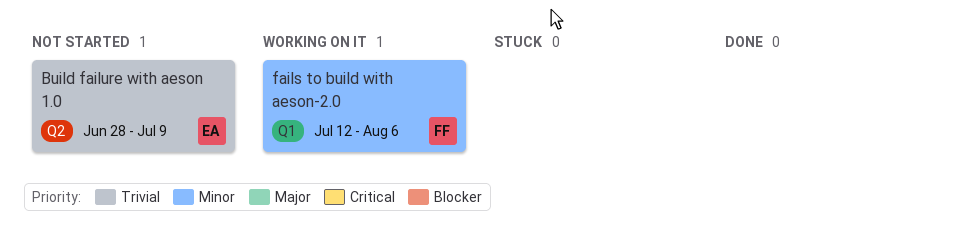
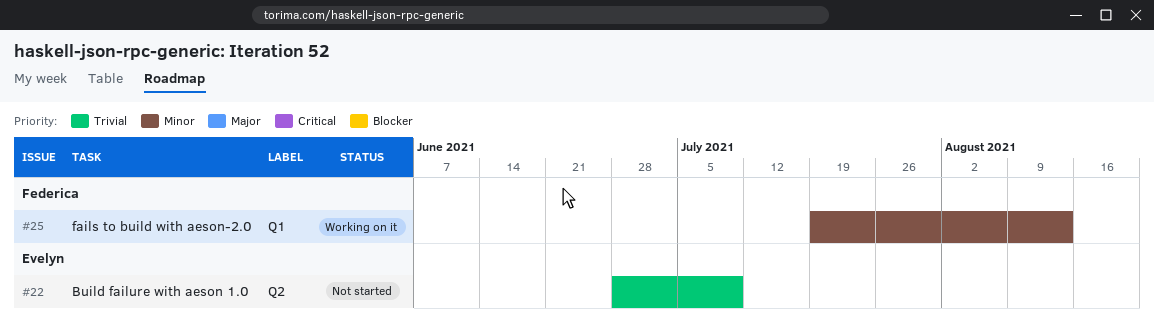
fails to build with aeson-2.0, start: Jul 12 -> Jul 19
fails to build with aeson-2.0, due: Aug 6 -> Aug 13

